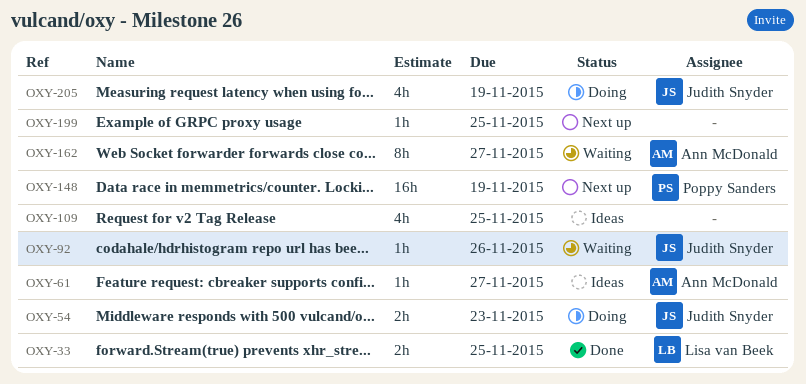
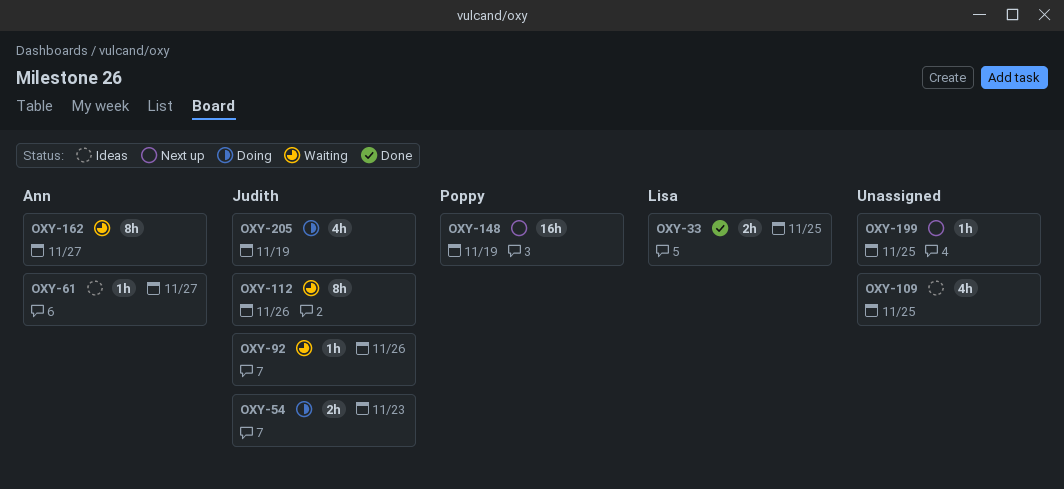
OXY-112: none -> present

